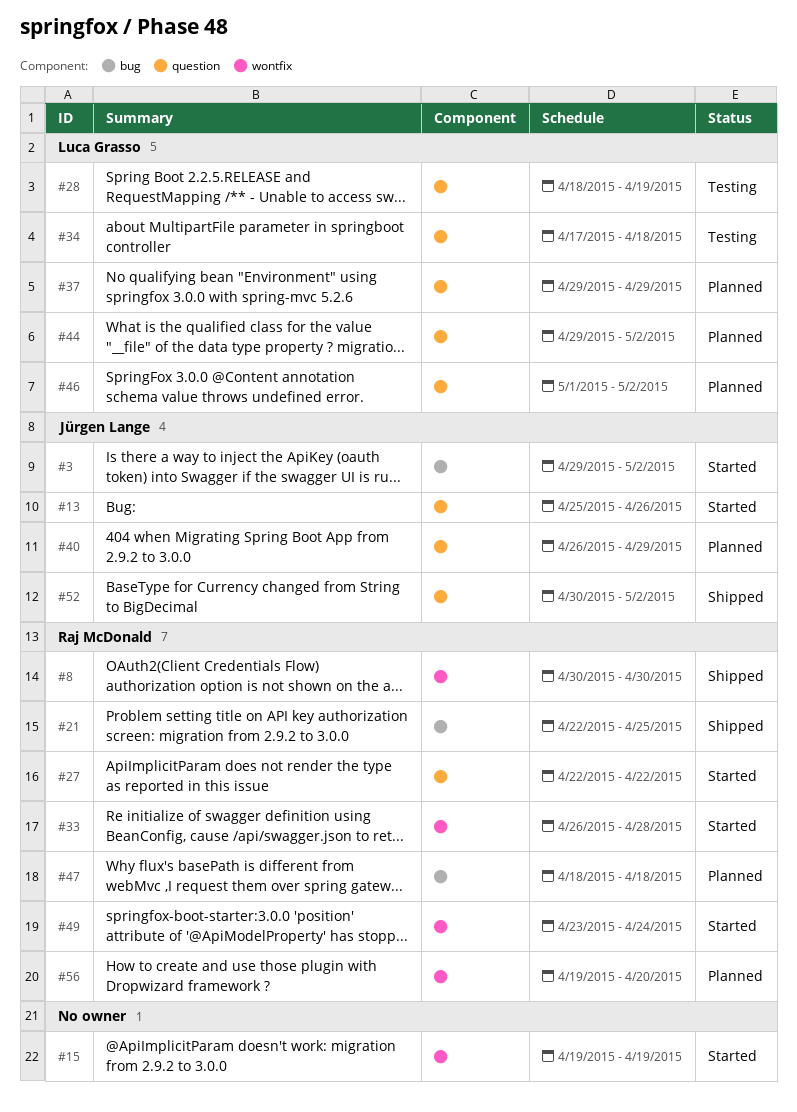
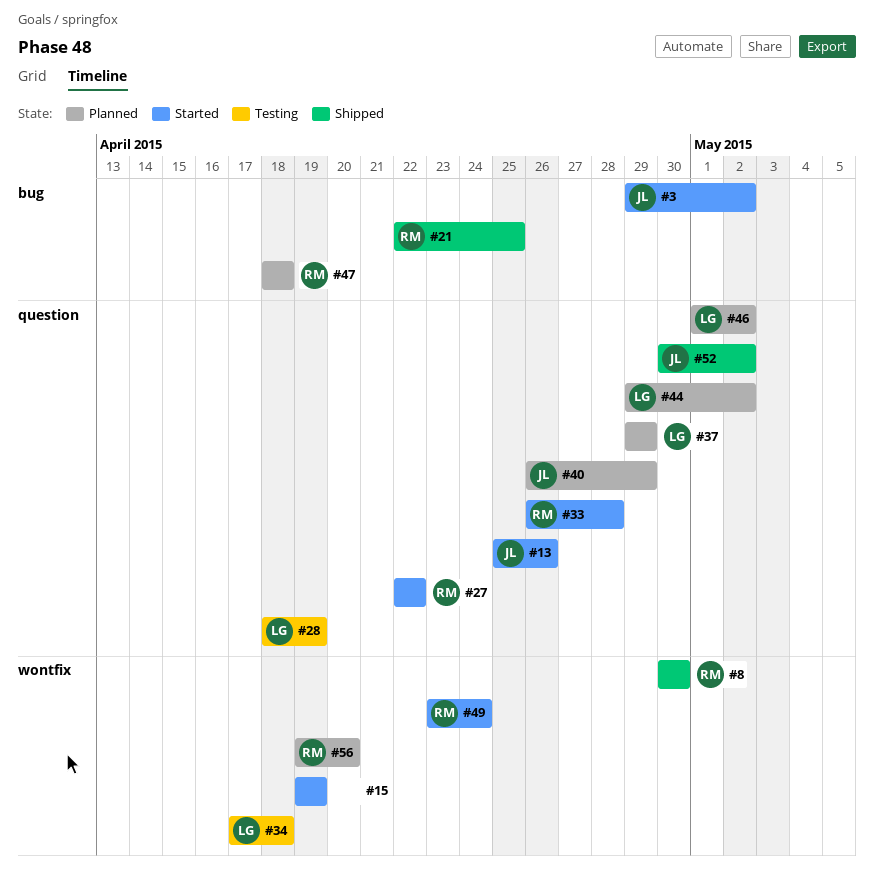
#33, label: wontfix -> question
#34, label: question -> wontfix

